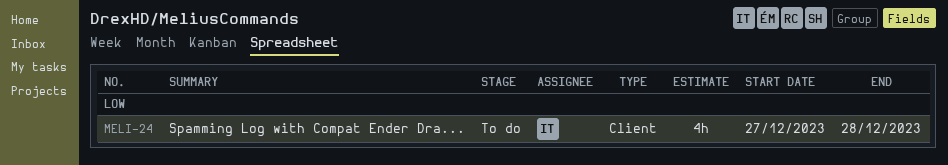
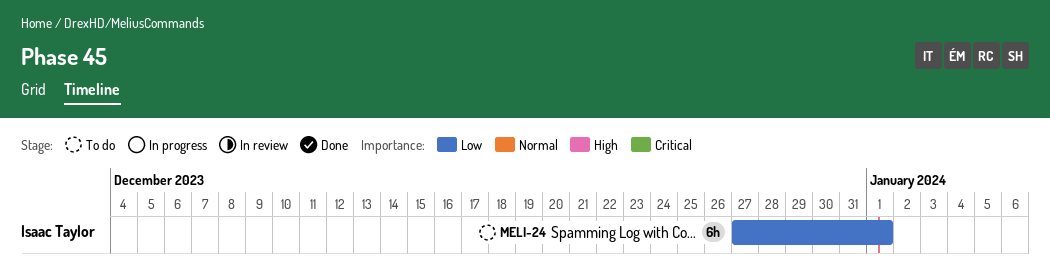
MELI-24, estimate: 4h -> 6h
MELI-24, due: Dec 28 -> Jan 1

